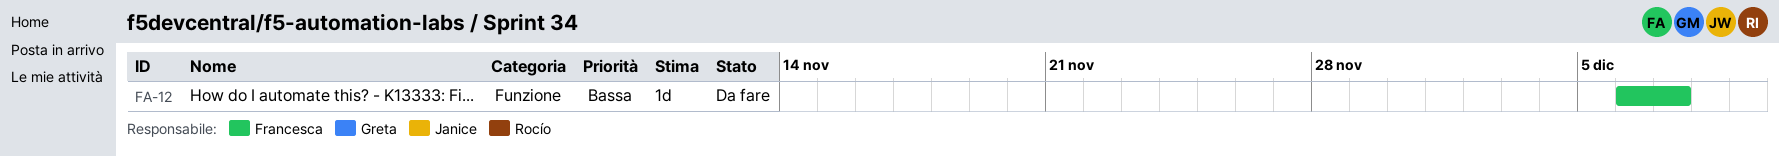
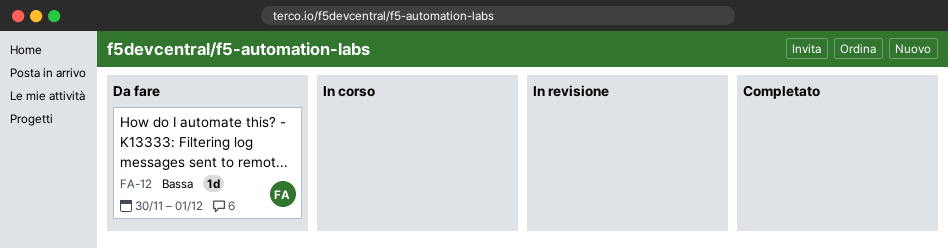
FA-12, start: Dec 6 -> Nov 30
FA-12, due: Dec 7 -> Dec 1

